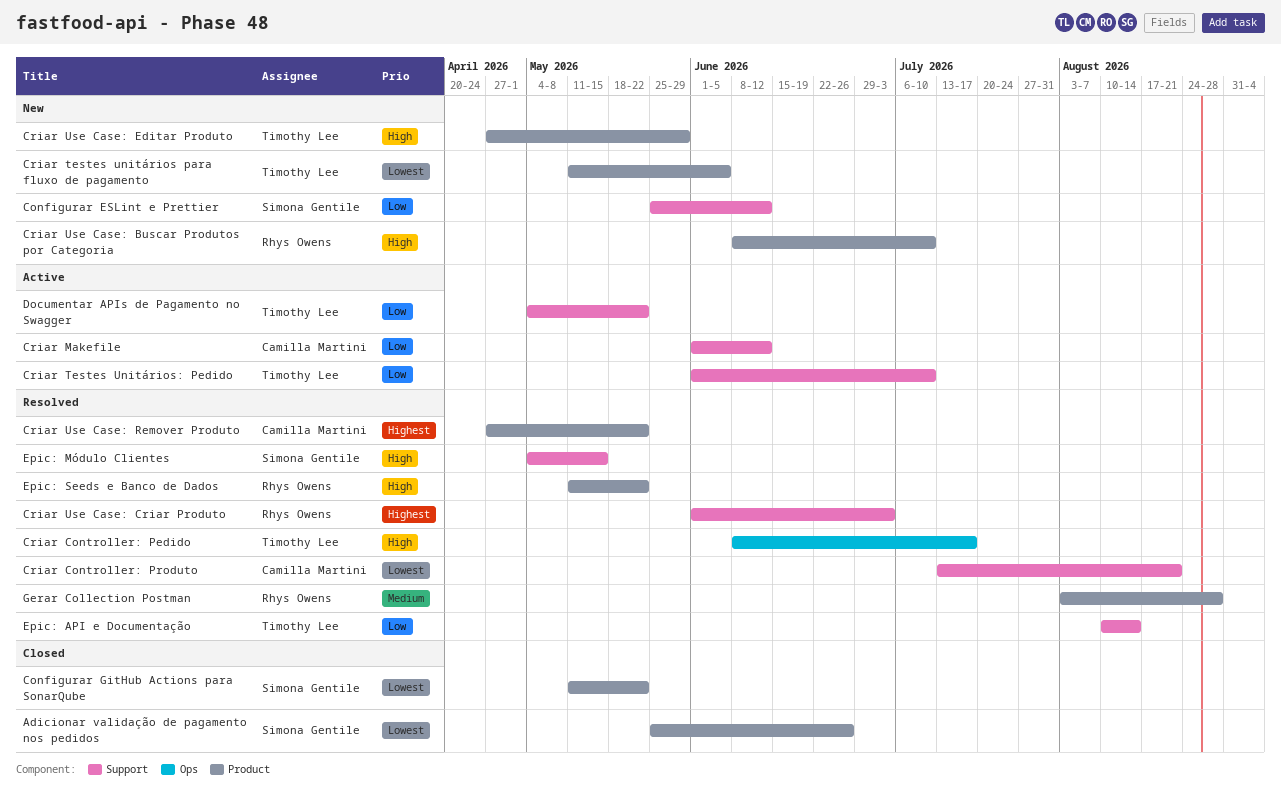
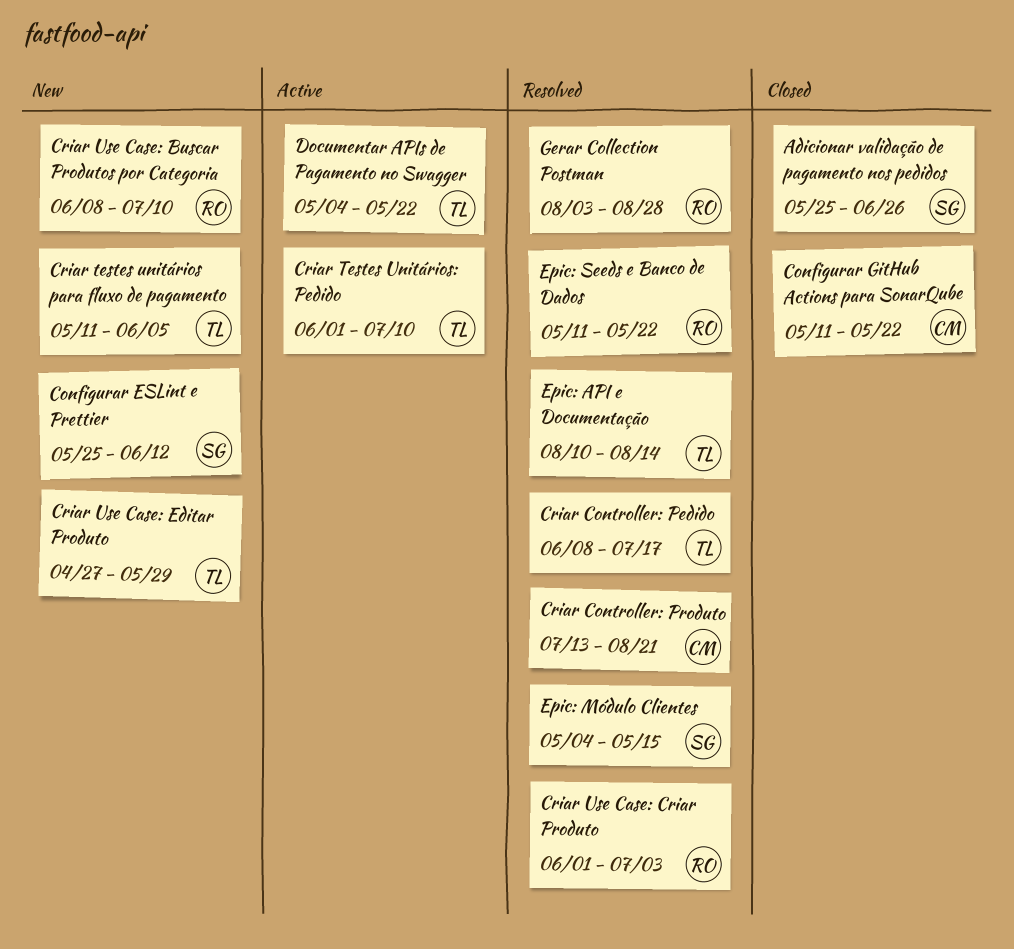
Configurar GitHub Actions para SonarQube, owner: Simona Gentile -> Camilla Martini
Criar Makefile: present -> none
Criar Use Case: Remover Produto: present -> none

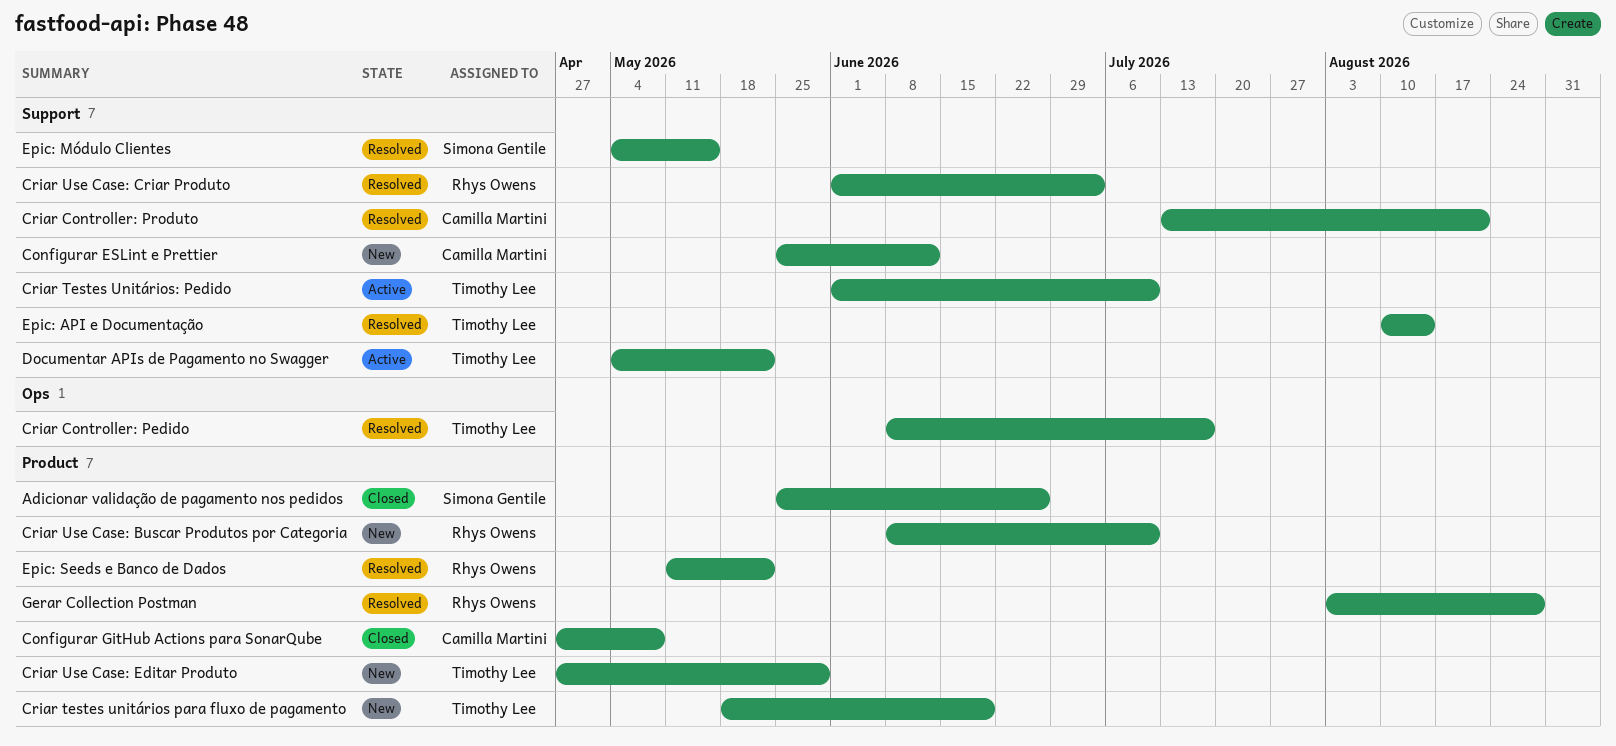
Configurar ESLint e Prettier, owner: Simona Gentile -> Camilla Martini
Configurar GitHub Actions para SonarQube, start: May 11 -> Apr 27
Configurar GitHub Actions para SonarQube, due: May 22 -> May 8
Criar testes unitários para fluxo de pagamento, start: May 11 -> May 18
Criar testes unitários para fluxo de pagamento, due: Jun 5 -> Jun 19

